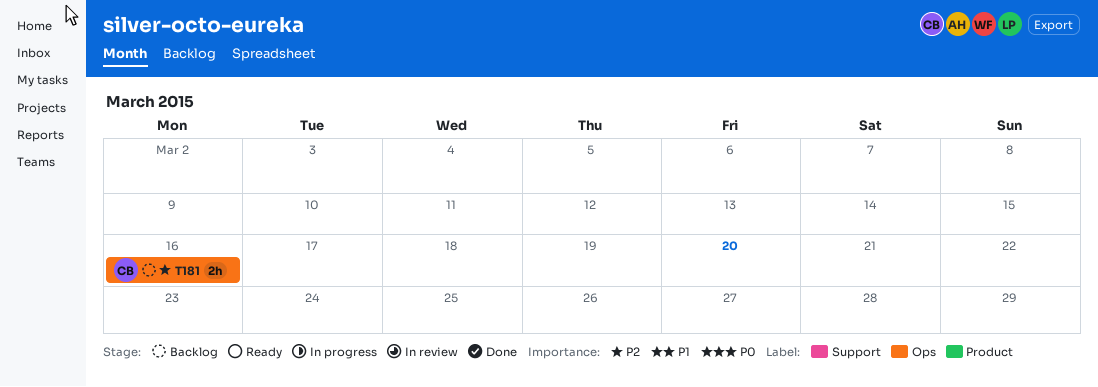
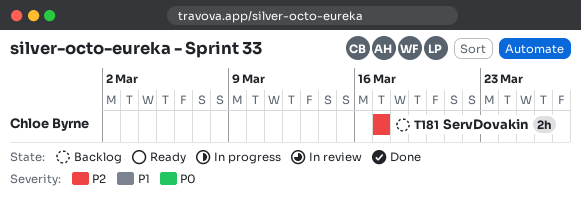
T181, start: Mar 16 -> Mar 17
T181, due: Mar 16 -> Mar 17

